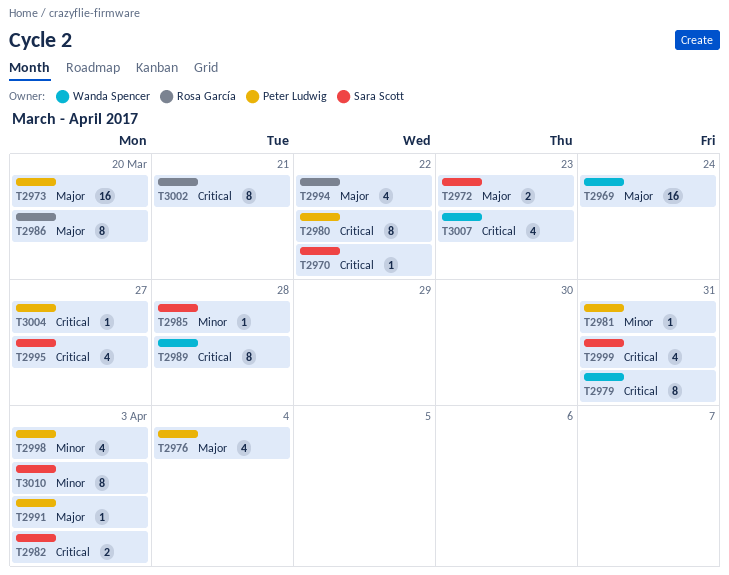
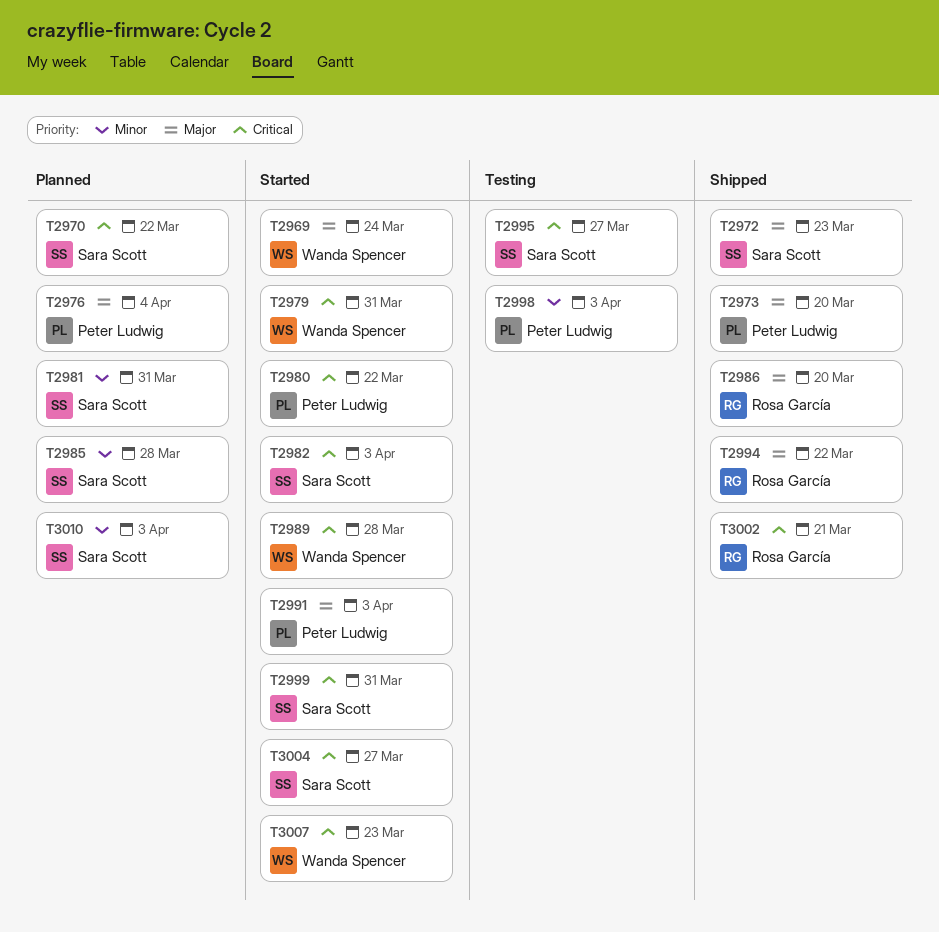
T2981, owner: Peter Ludwig -> Sara Scott
T3004, owner: Peter Ludwig -> Sara Scott

